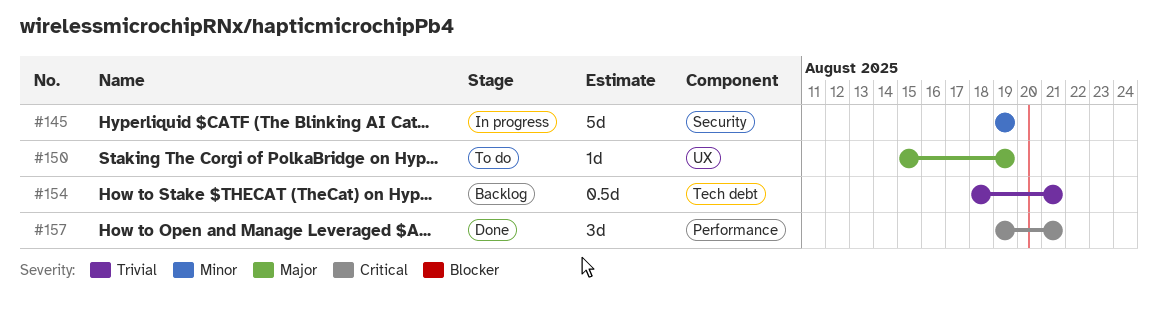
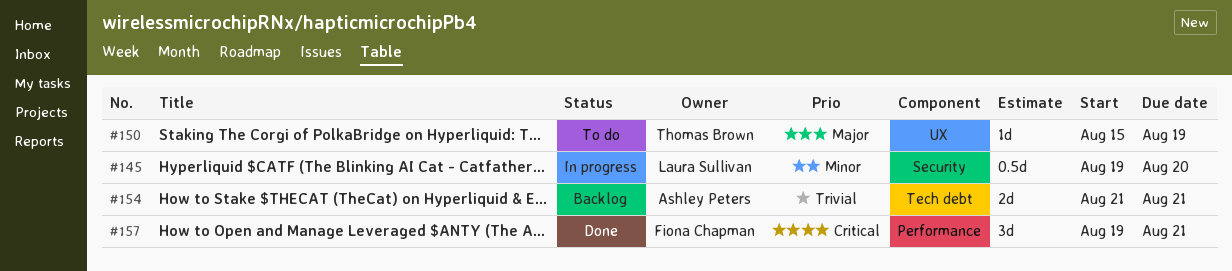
#145, estimate: 5d -> 0.5d
#145, due: Aug 19 -> Aug 20
#154, estimate: 0.5d -> 2d
#154, start: Aug 18 -> Aug 21

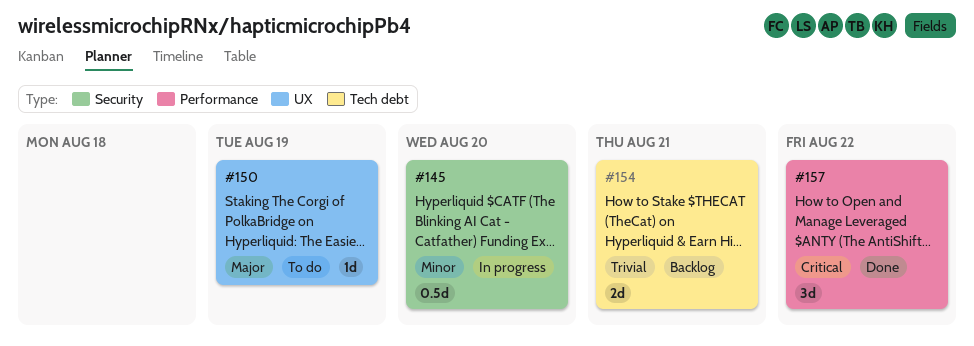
#157, due: Aug 21 -> Aug 22

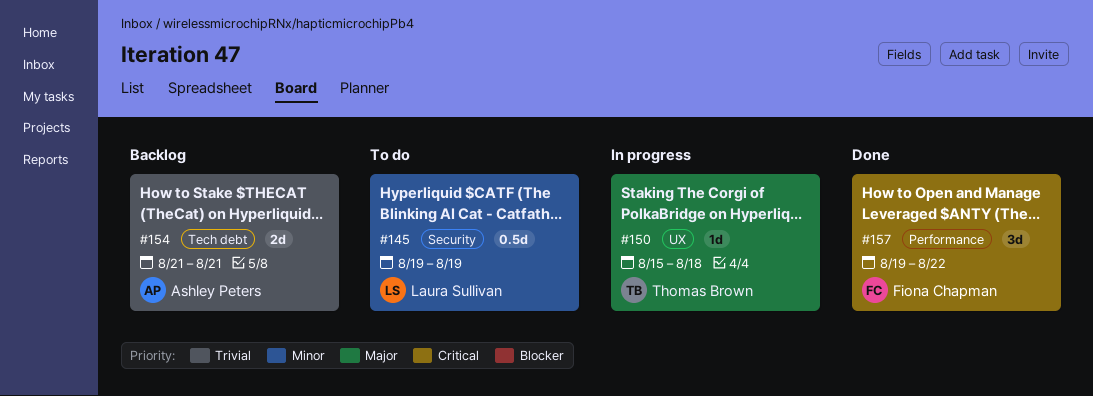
#145, status: In progress -> To do
#145, due: Aug 20 -> Aug 19
#150, status: To do -> In progress
#150, due: Aug 19 -> Aug 18

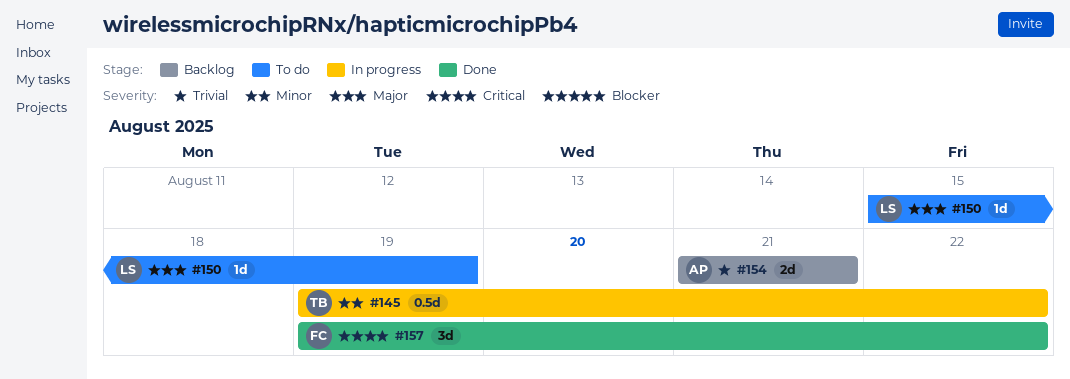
#145, status: To do -> In progress
#145, owner: Laura Sullivan -> Thomas Brown
#145, due: Aug 19 -> Aug 22
#150, status: In progress -> To do
#150, owner: Thomas Brown -> Laura Sullivan
#150, due: Aug 18 -> Aug 19

